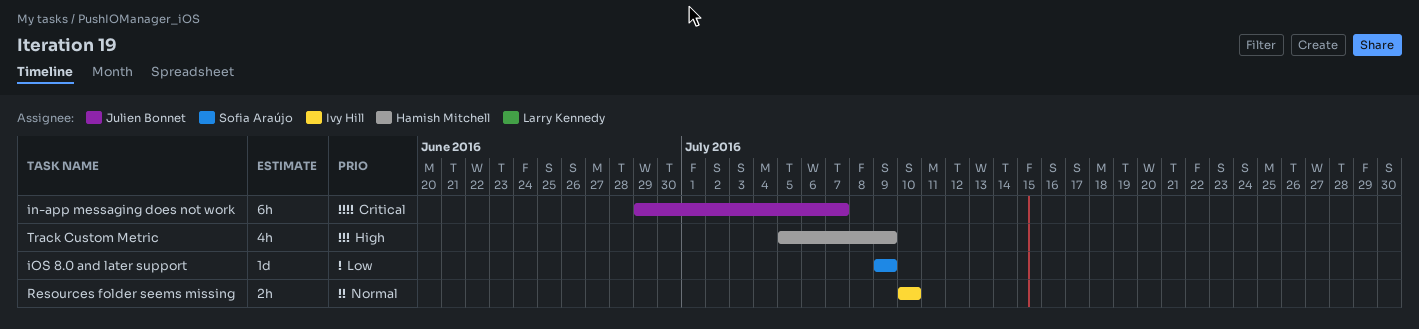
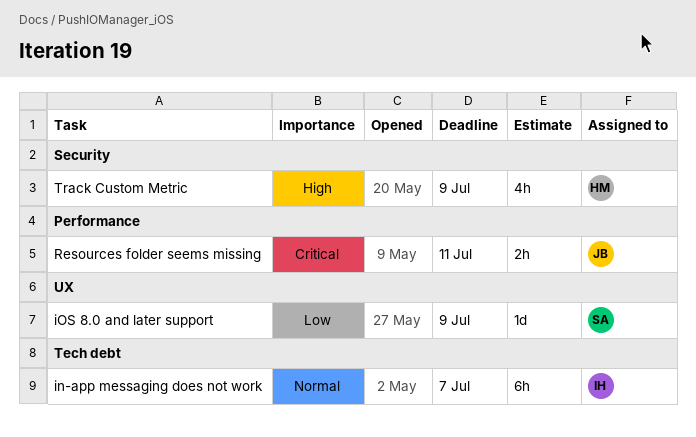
in-app messaging does not work, owner: Julien Bonnet -> Ivy Hill
in-app messaging does not work, priority: Critical -> Normal
Resources folder seems missing, owner: Ivy Hill -> Julien Bonnet
Resources folder seems missing, priority: Normal -> Critical
Resources folder seems missing, due: Jul 10 -> Jul 11

